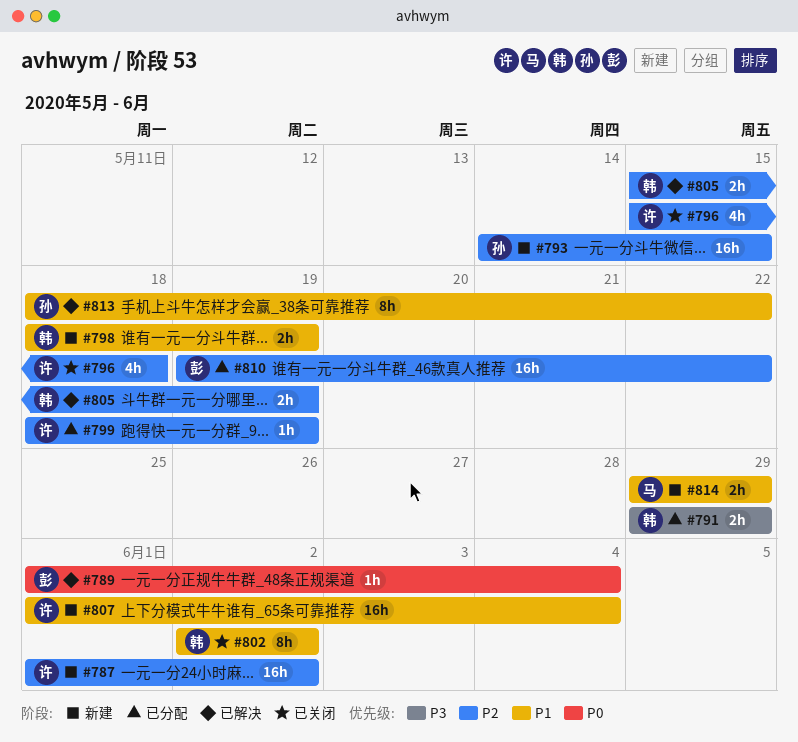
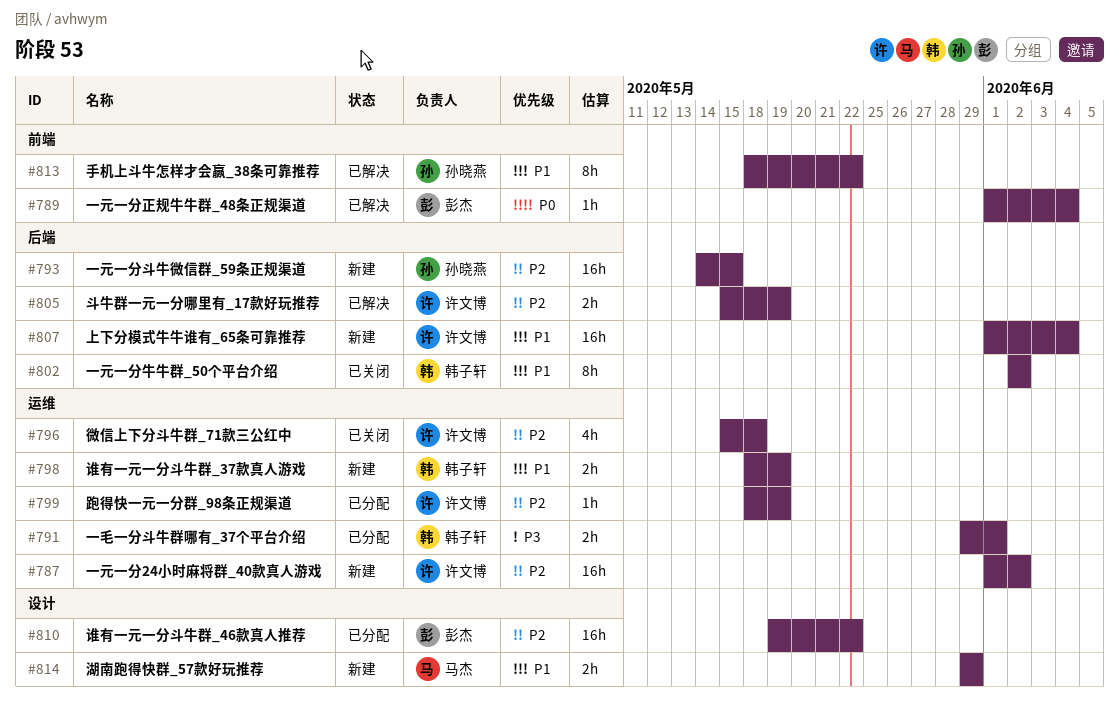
#791, due: May 29 -> Jun 1
#805, owner: 韩子轩 -> 许文博

